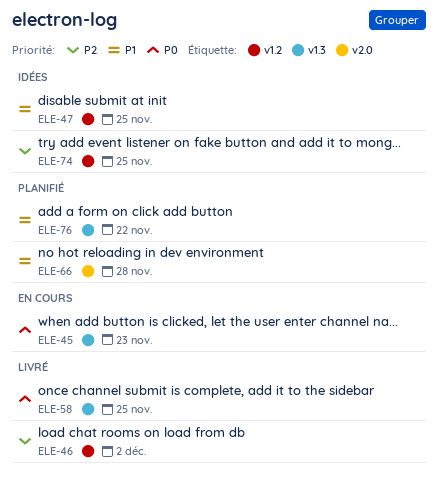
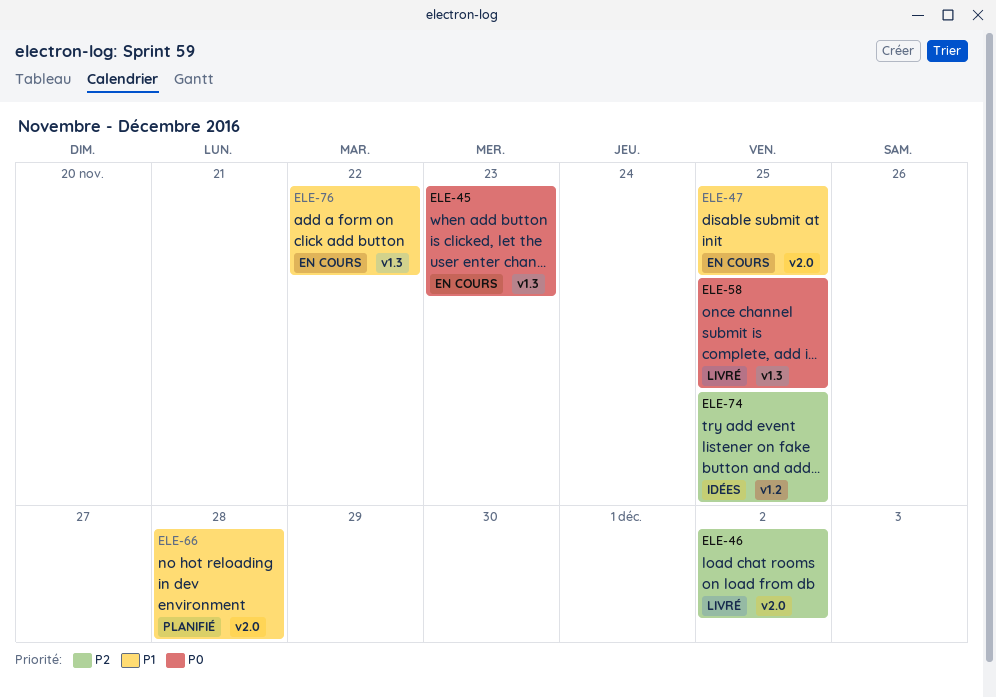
ELE-46, label: v1.2 -> v2.0
ELE-47, status: Idées -> En cours
ELE-47, label: v1.2 -> v2.0
ELE-76, status: Planifié -> En cours

